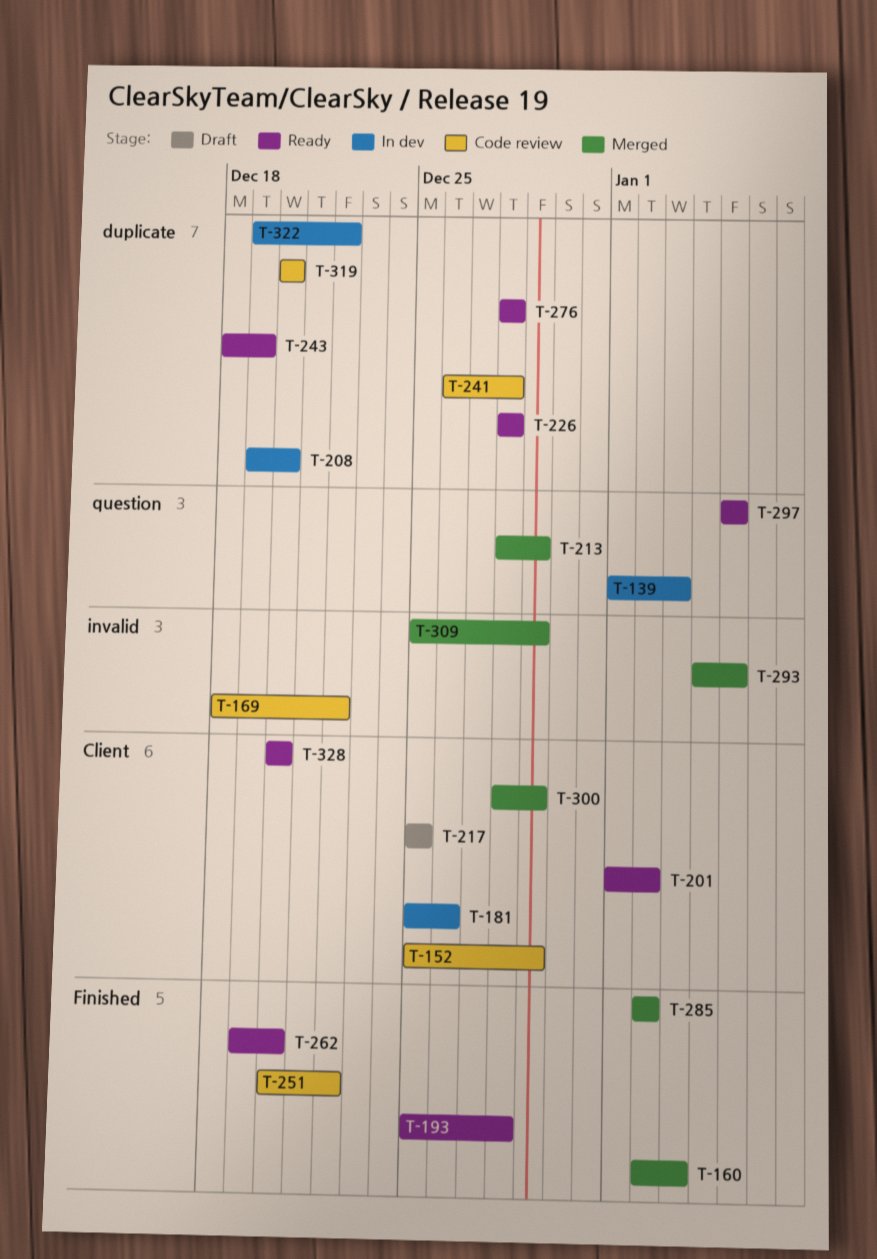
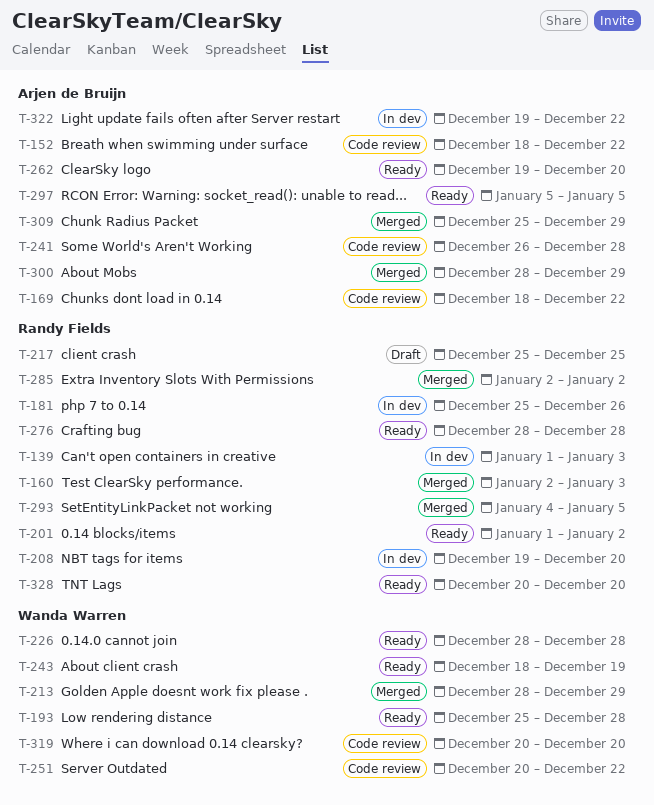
T-152, start: Dec 25 -> Dec 18
T-152, due: Dec 29 -> Dec 22

